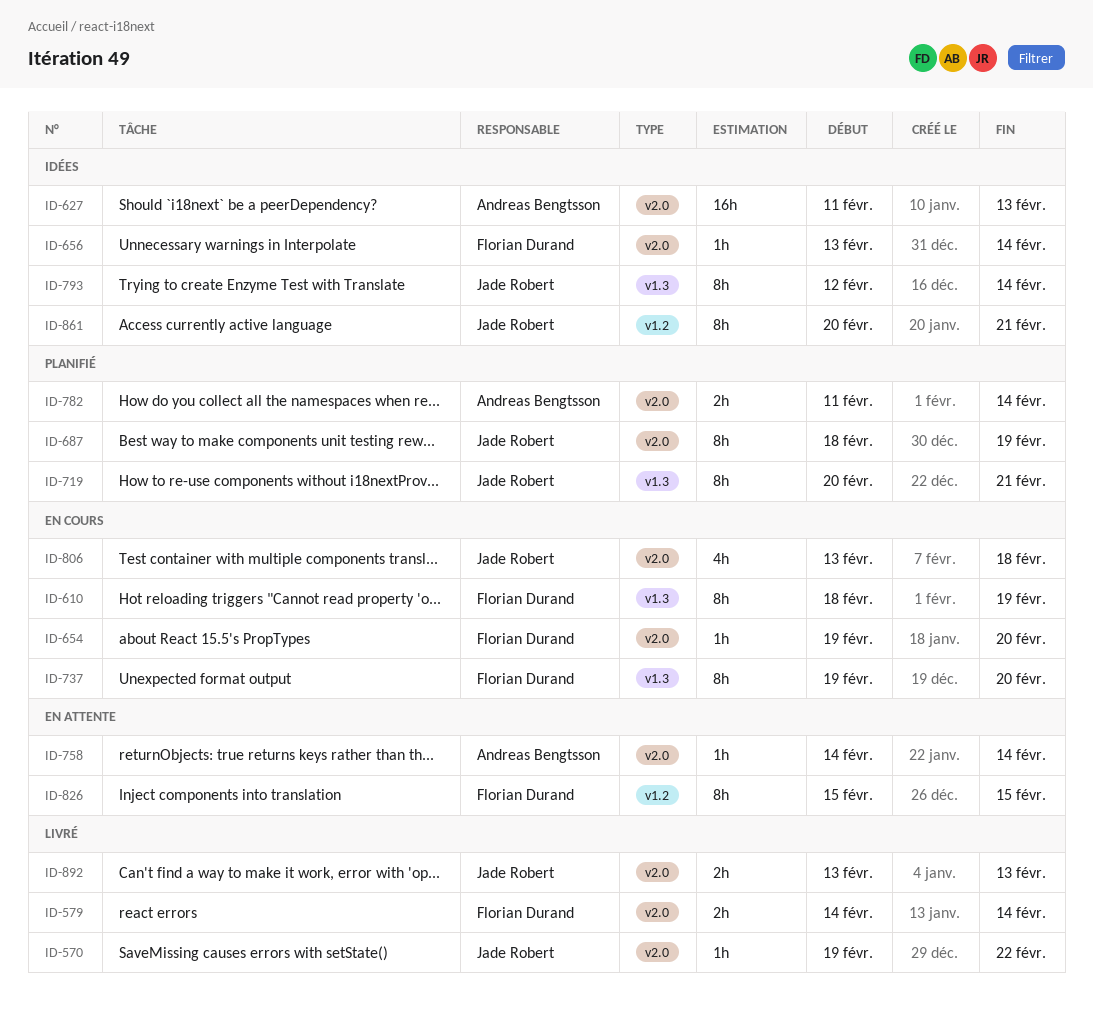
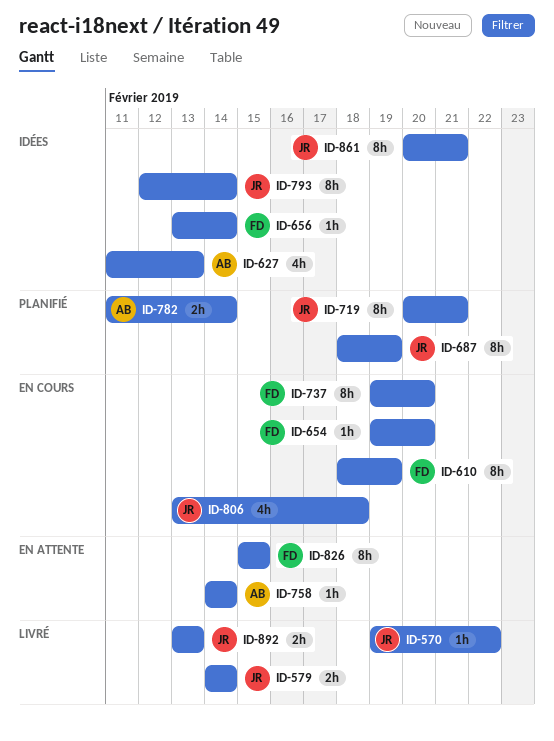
ID-579, owner: Florian Durand -> Jade Robert
ID-627, estimate: 16h -> 4h

